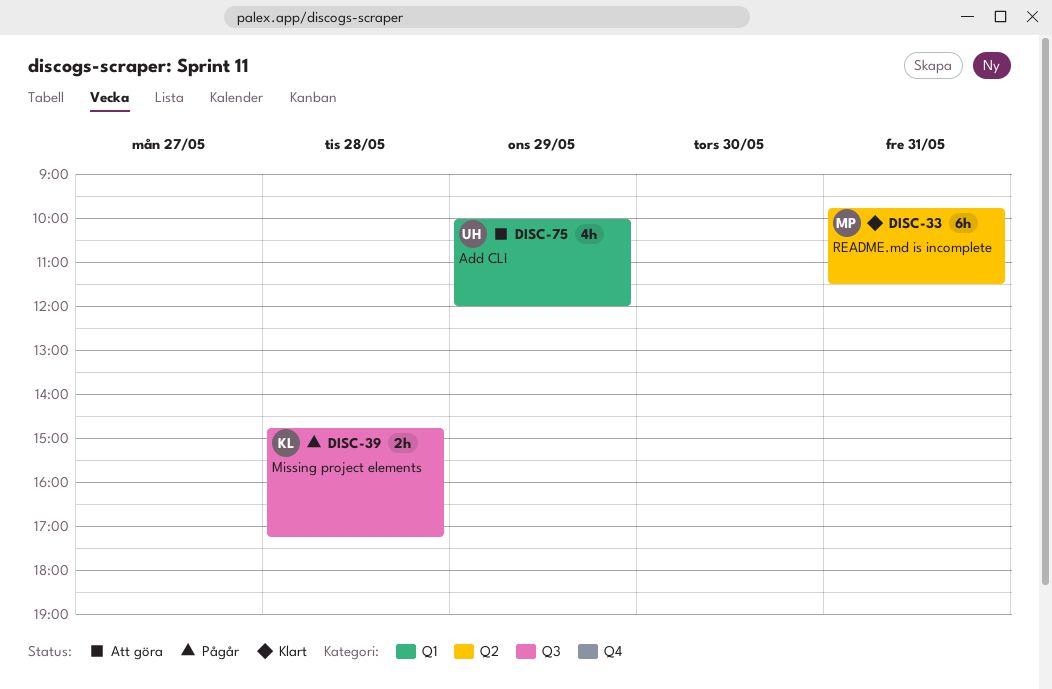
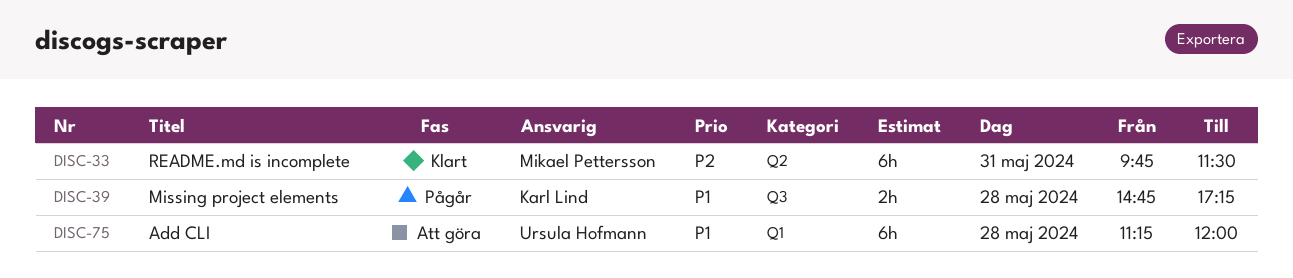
DISC-75, estimate: 4h -> 6h
DISC-75, day: May 29 -> May 28
DISC-75, begins: 10:00 -> 11:15

